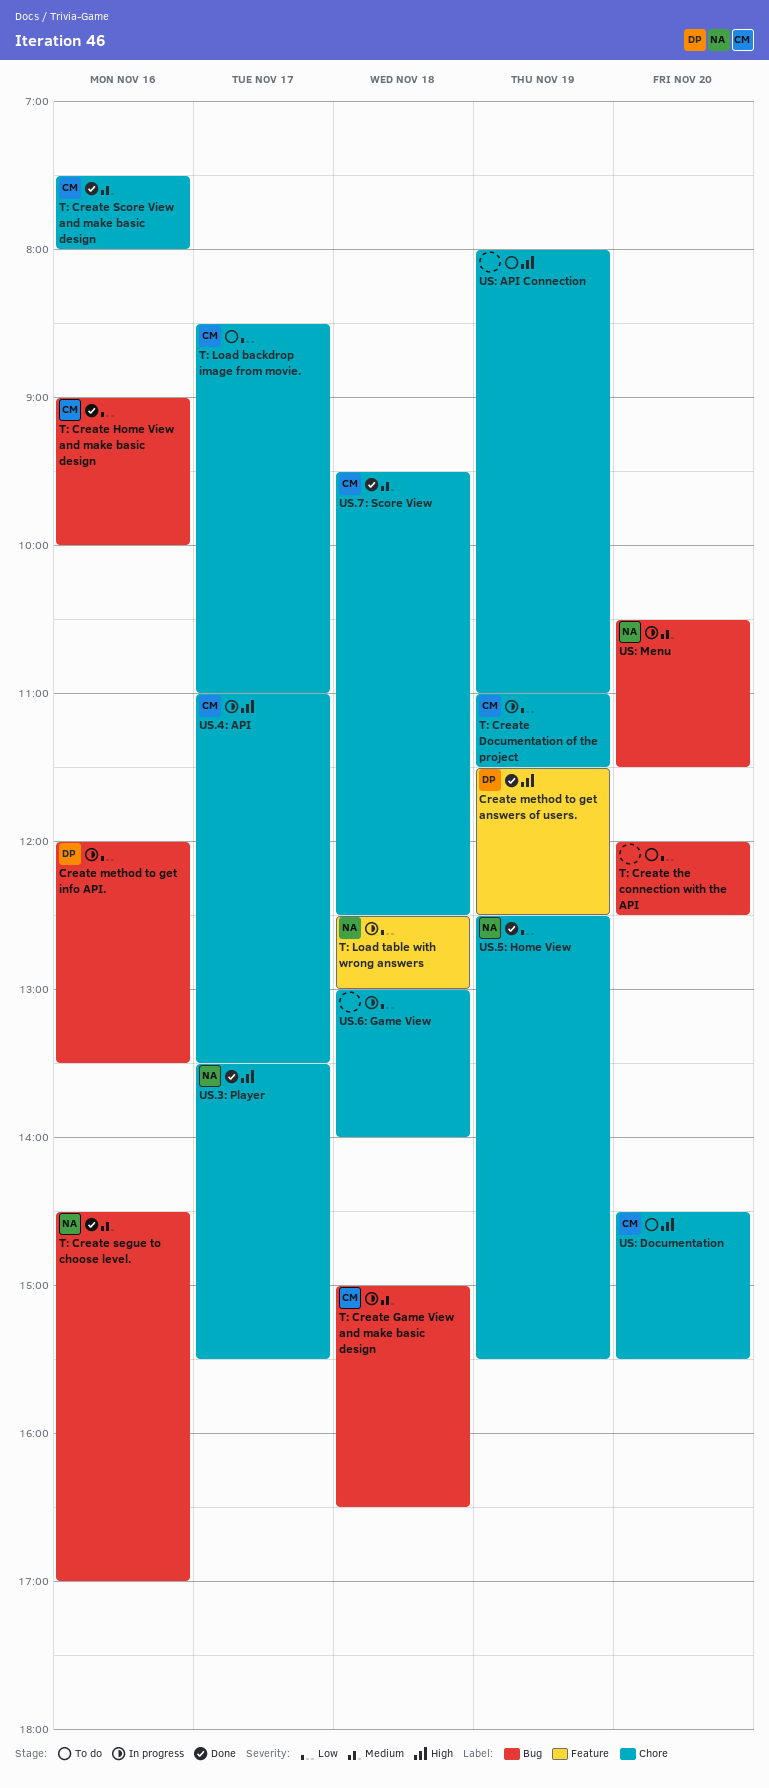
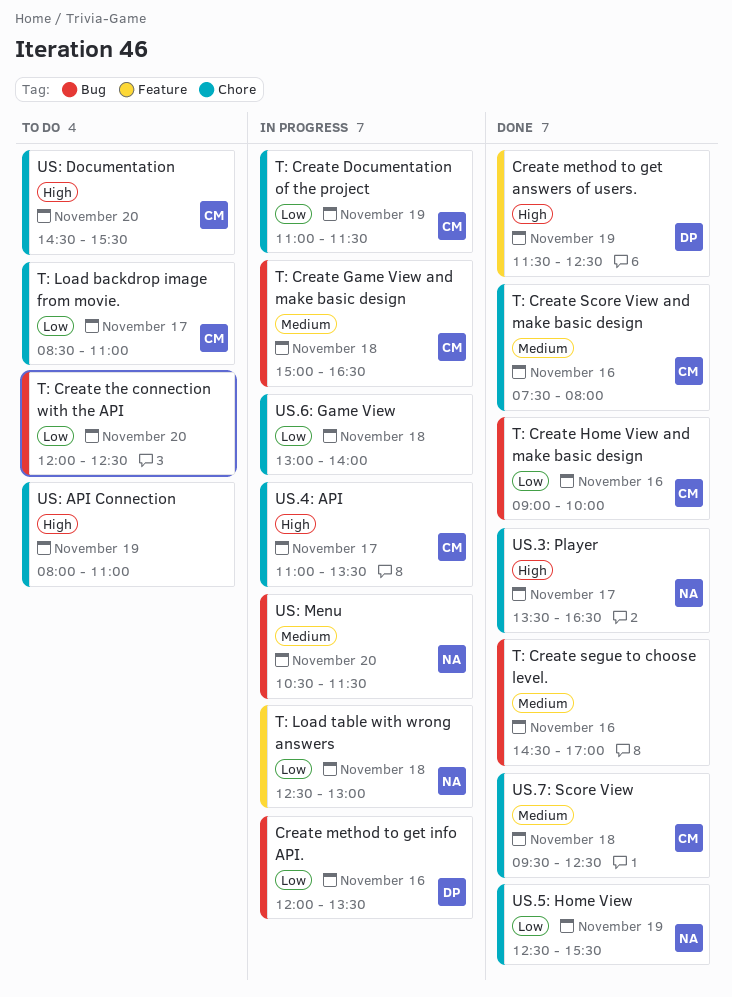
T: Create segue to choose level., owner: NA -> none
US.3: Player, ends: 15:30 -> 16:30

